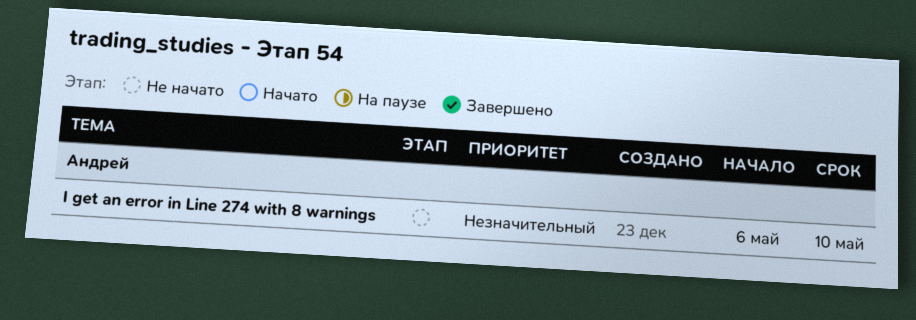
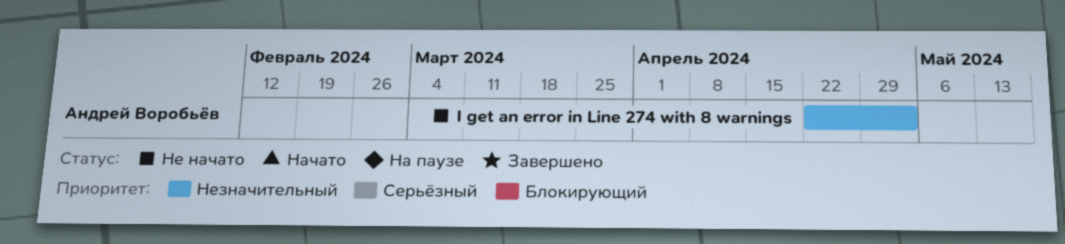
I get an error in Line 274 with 8 warnings, start: May 6 -> Apr 22
I get an error in Line 274 with 8 warnings, due: May 10 -> May 3

